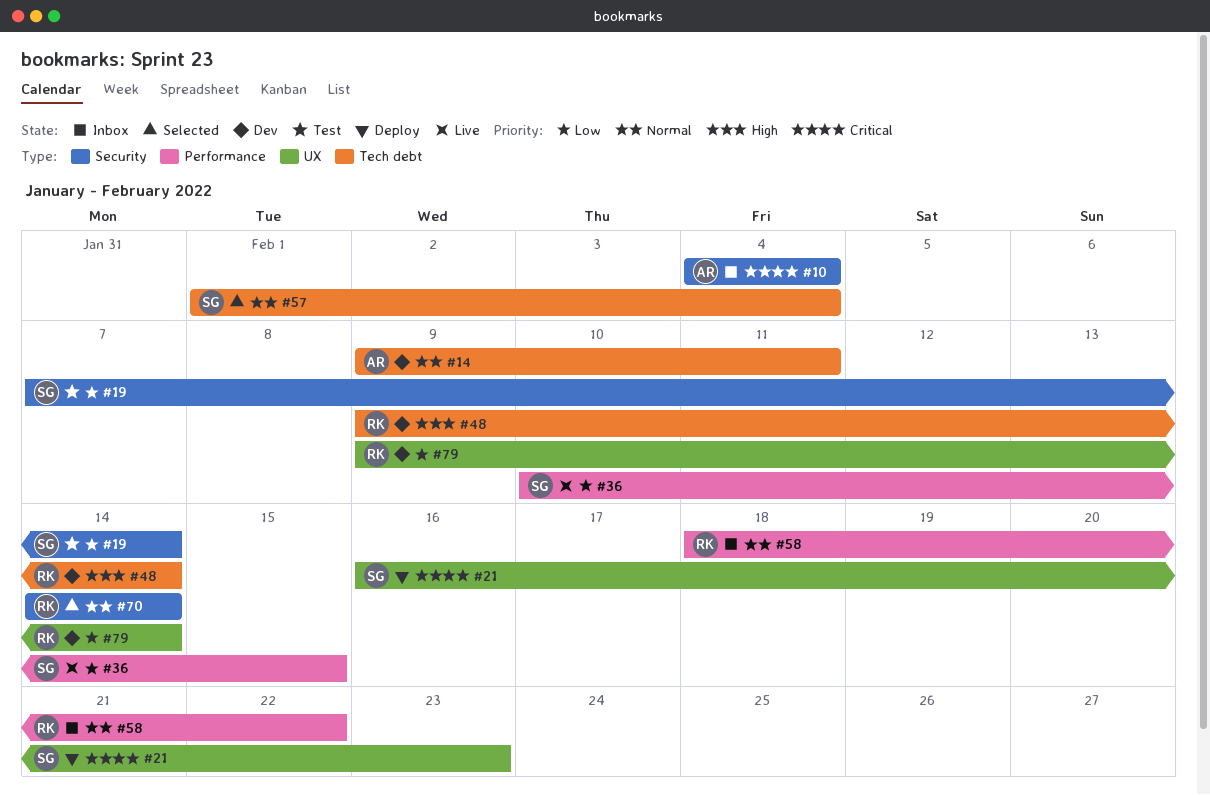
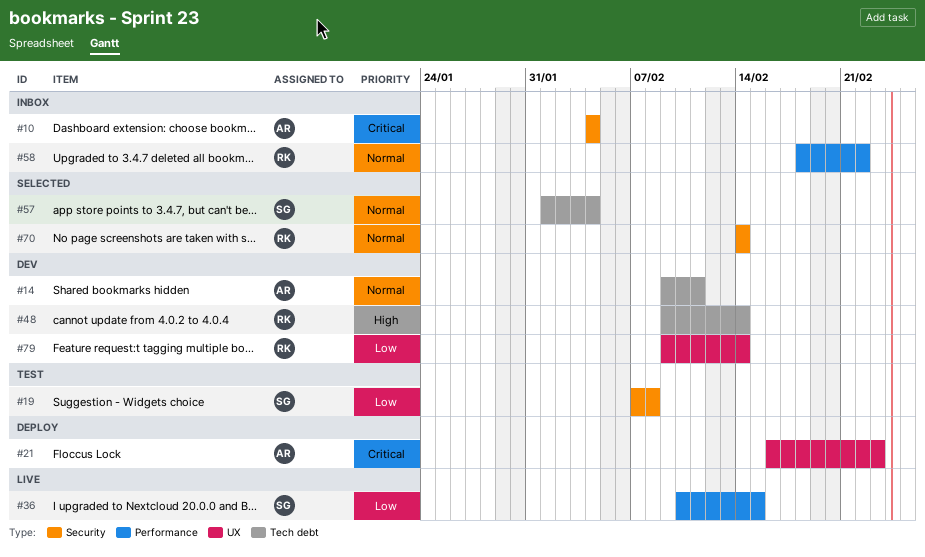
#19, due: Feb 14 -> Feb 8
#21, owner: SG -> AR

